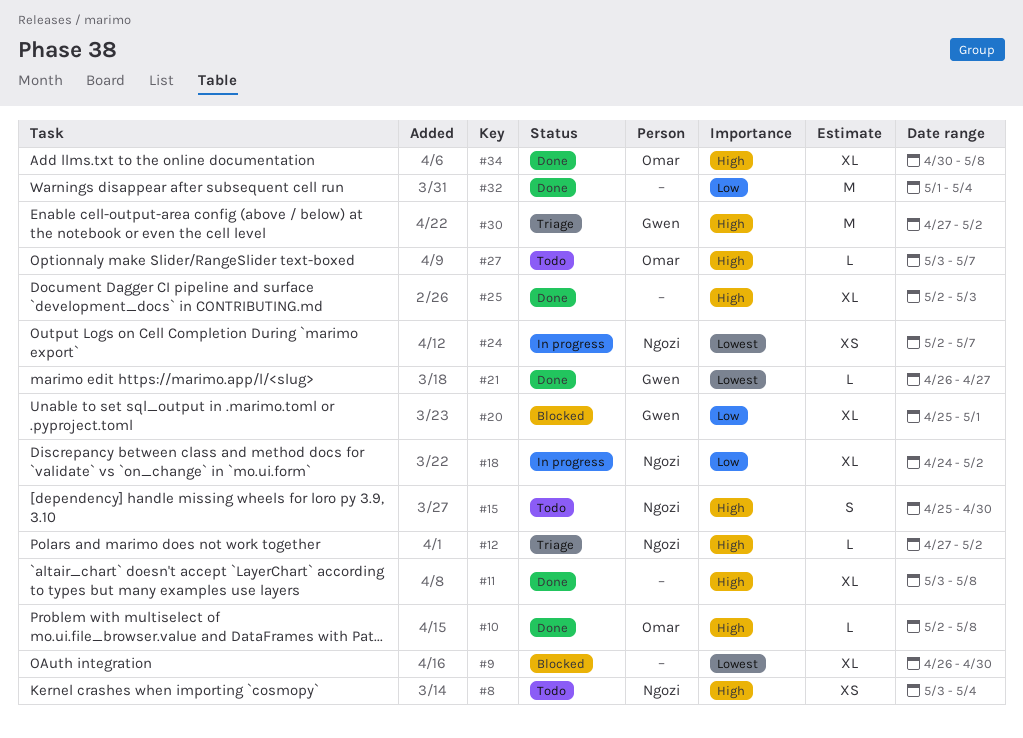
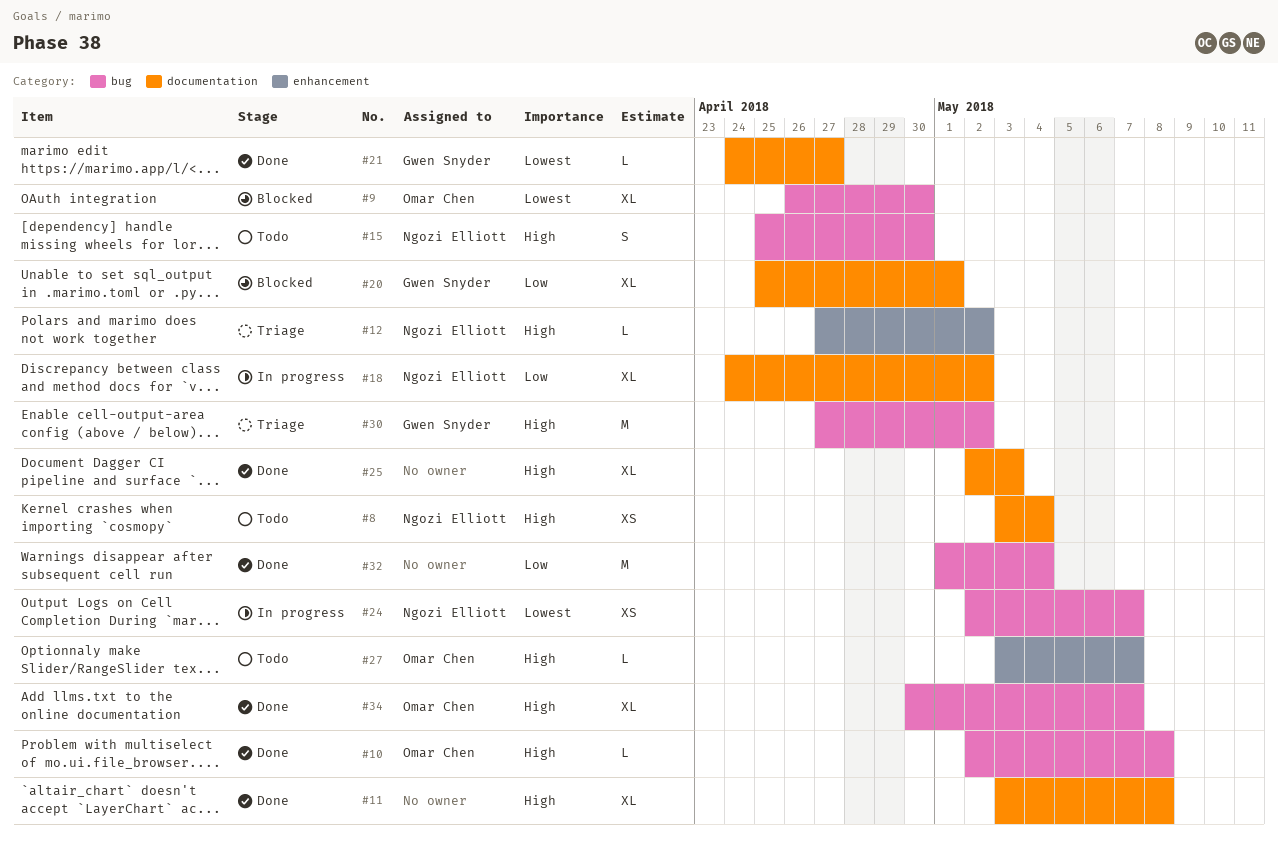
#9, owner: none -> Omar Chen
#21, start: Apr 26 -> Apr 24
#34, due: May 8 -> May 7

